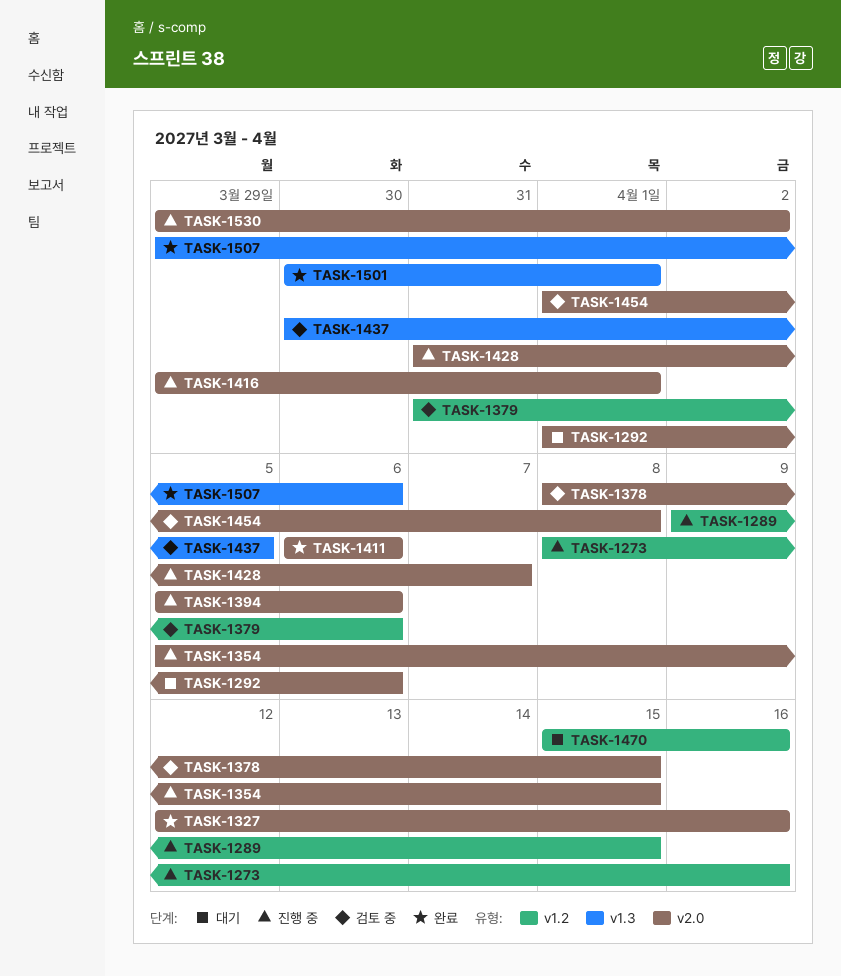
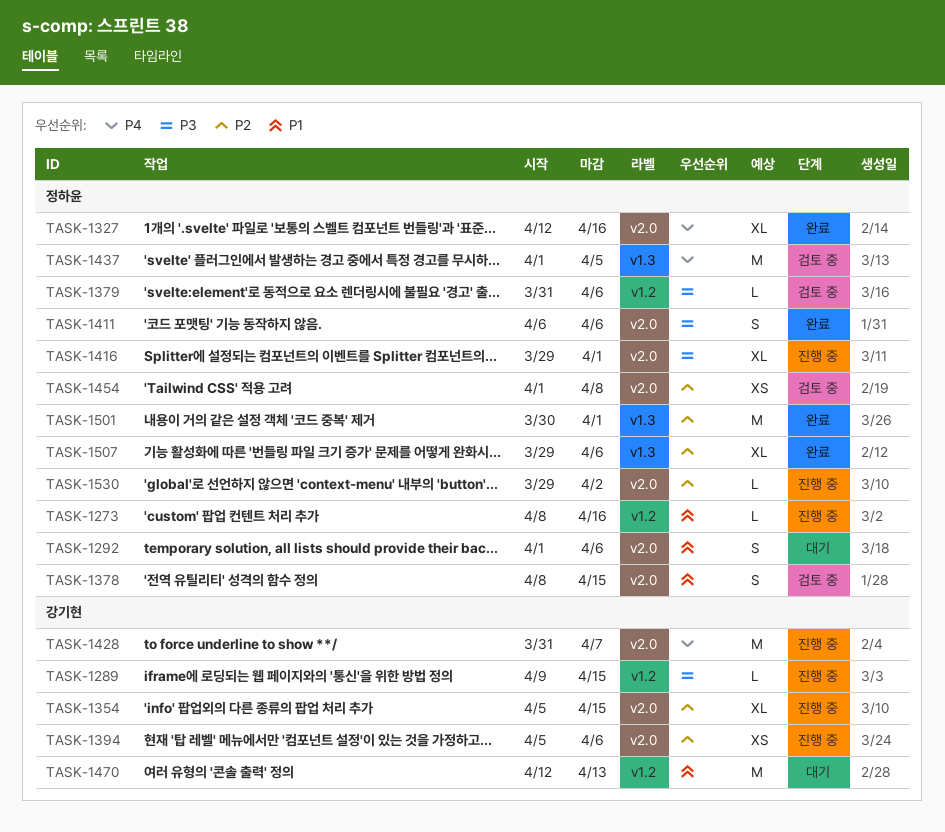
TASK-1437, start: Mar 30 -> Apr 1
TASK-1470, start: Apr 15 -> Apr 12
TASK-1470, due: Apr 16 -> Apr 13

